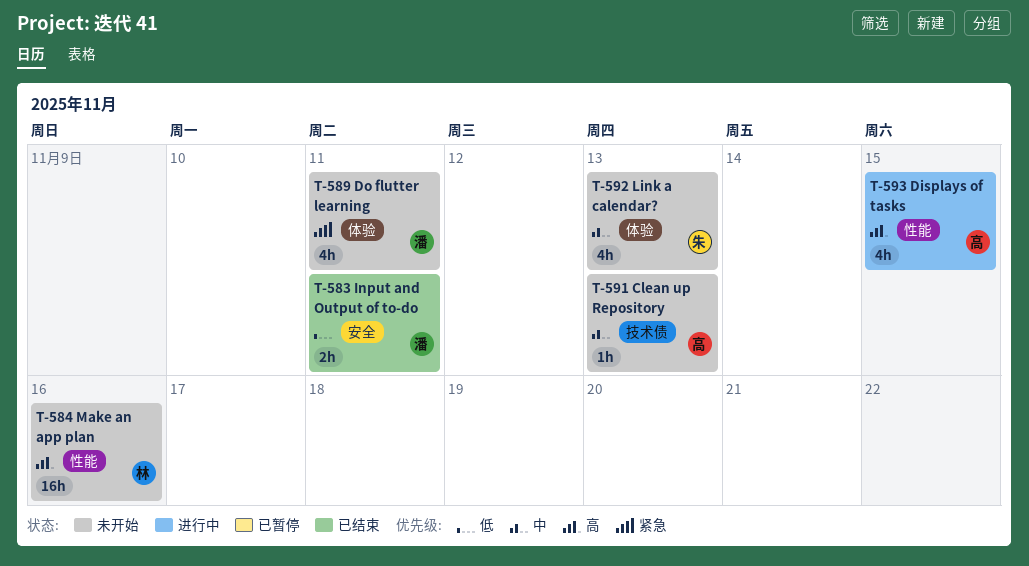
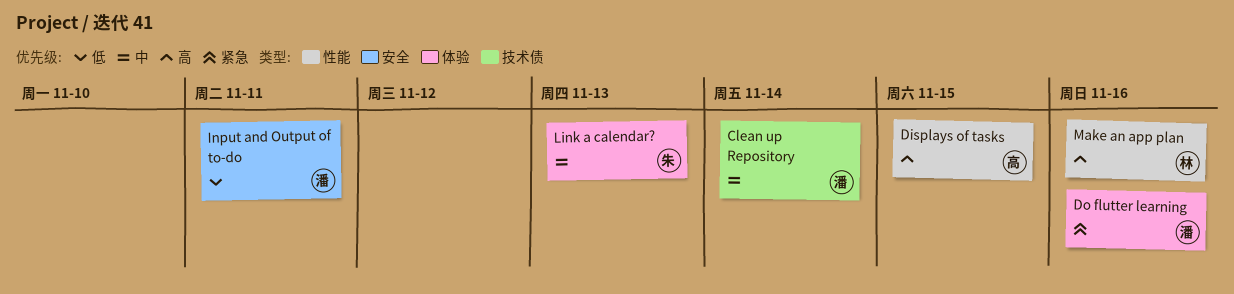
Clean up Repository, owner: 高 -> 潘
Clean up Repository, due: Nov 13 -> Nov 14
Do flutter learning, due: Nov 11 -> Nov 16

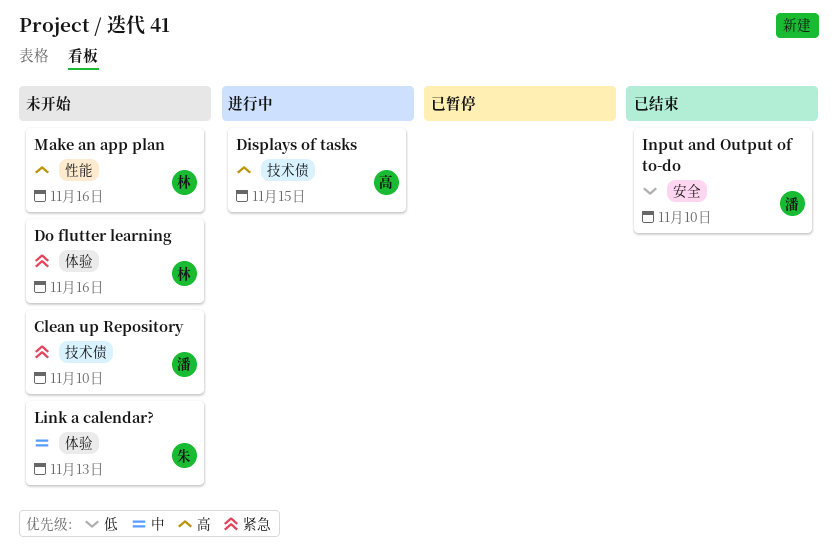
Clean up Repository, priority: 中 -> 紧急
Clean up Repository, due: Nov 14 -> Nov 10
Displays of tasks, label: 性能 -> 技术债
Do flutter learning, owner: 潘 -> 林
Input and Output of to-do, due: Nov 11 -> Nov 10

